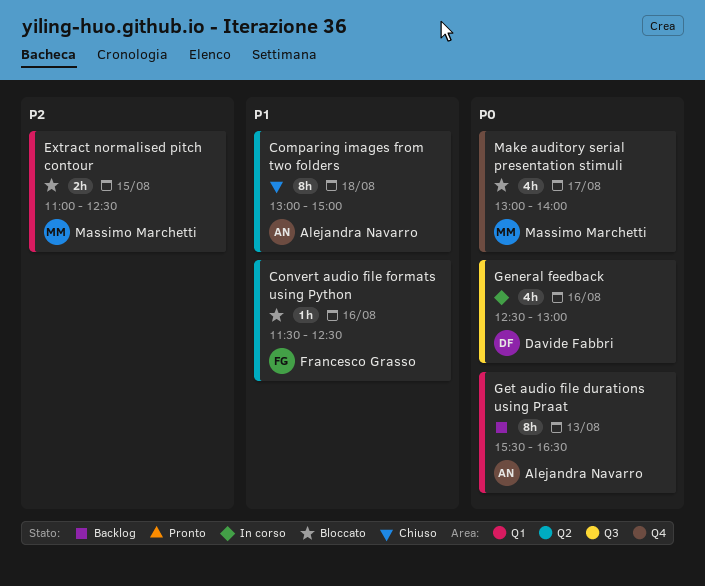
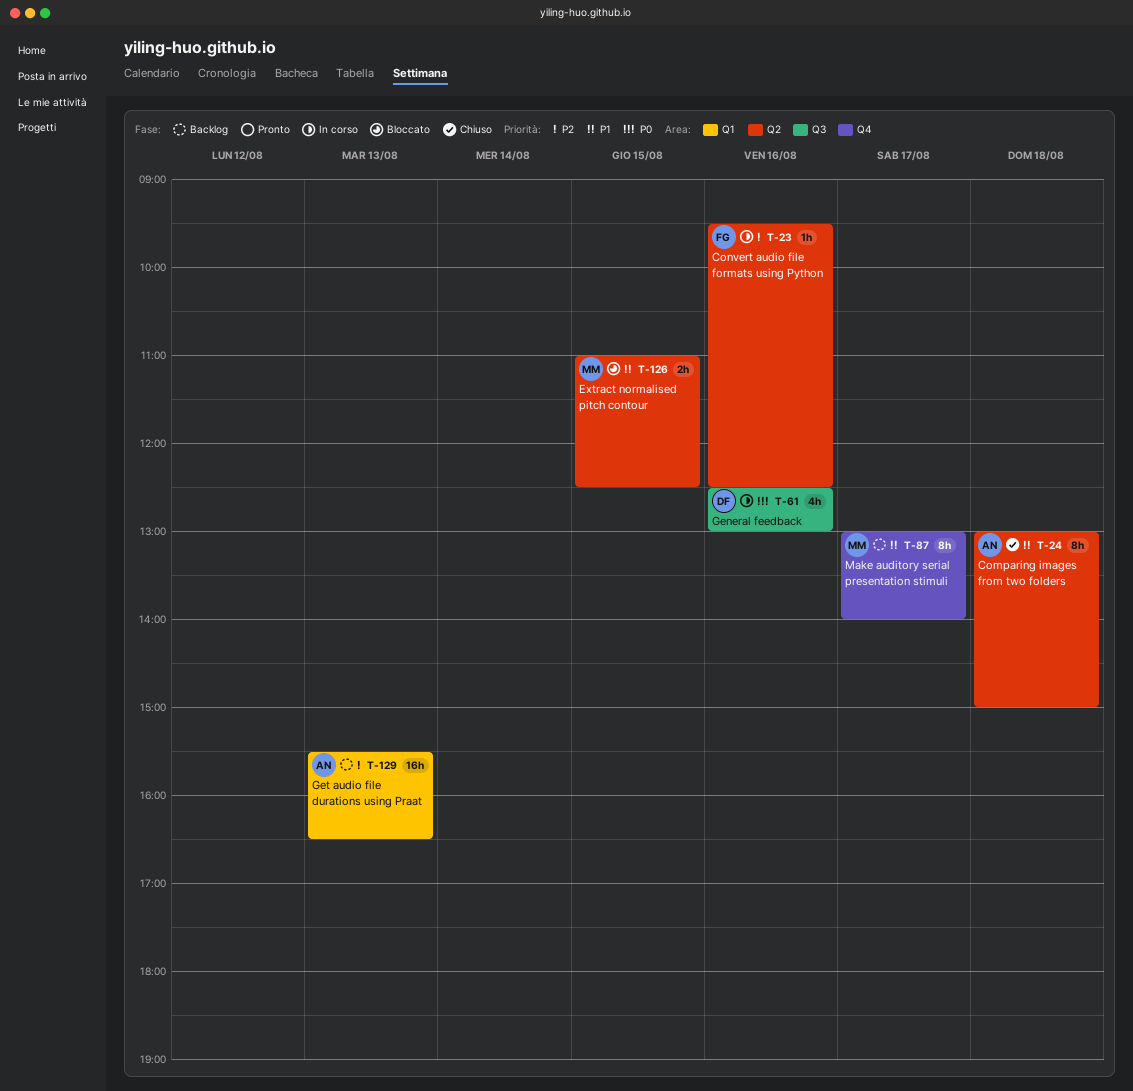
Convert audio file formats using Python, status: Bloccato -> In corso
Convert audio file formats using Python, priority: P1 -> P2
Convert audio file formats using Python, begins: 11:30 -> 09:30
Extract normalised pitch contour, priority: P2 -> P1
Extract normalised pitch contour, label: Q1 -> Q2
Get audio file durations using Praat, priority: P0 -> P2
Get audio file durations using Praat, estimate: 8h -> 16h
Make auditory serial presentation stimuli, status: Bloccato -> Backlog
Make auditory serial presentation stimuli, priority: P0 -> P1
Make auditory serial presentation stimuli, estimate: 4h -> 8h

